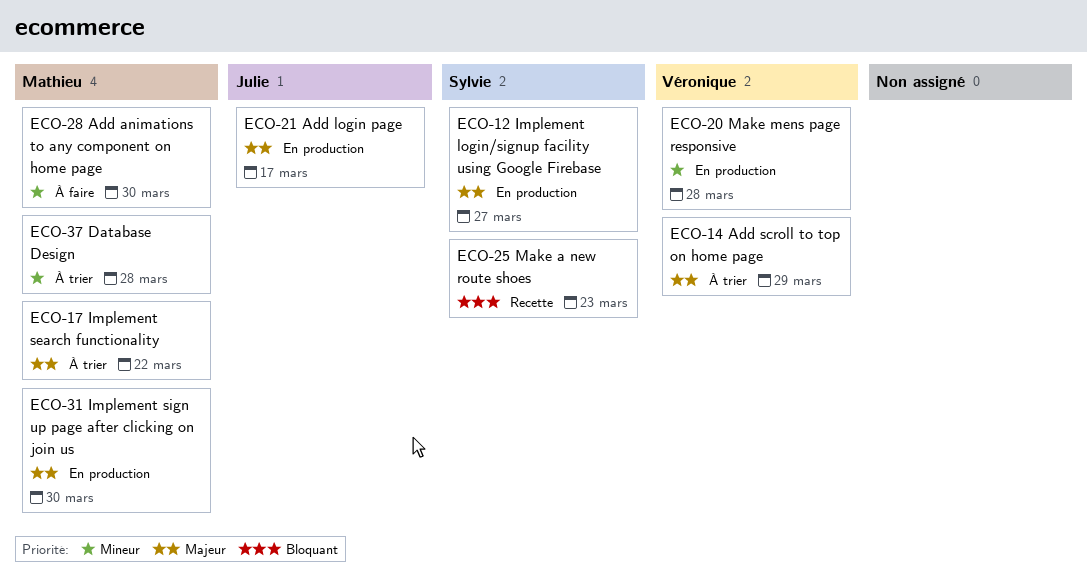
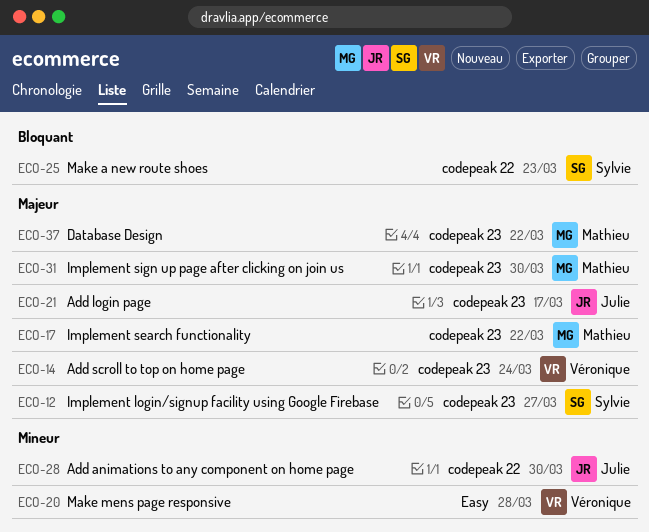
ECO-14, due: Mar 29 -> Mar 24
ECO-28, owner: Mathieu -> Julie
ECO-37, priority: Mineur -> Majeur
ECO-37, due: Mar 28 -> Mar 22

